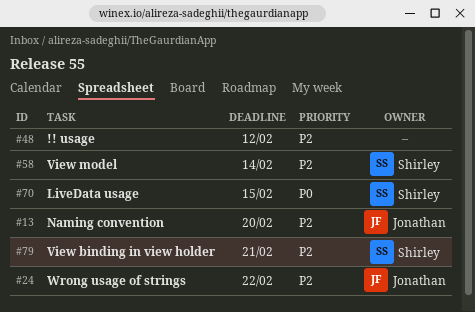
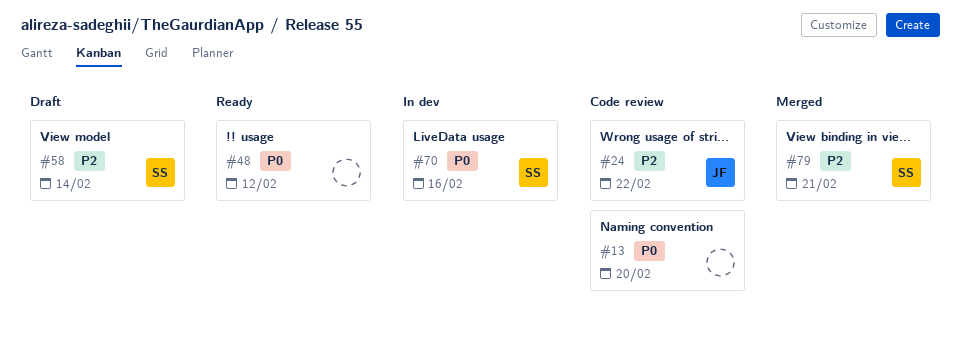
#13, owner: Jonathan -> none
#13, priority: P2 -> P0
#48, priority: P2 -> P0
#70, due: Feb 15 -> Feb 16

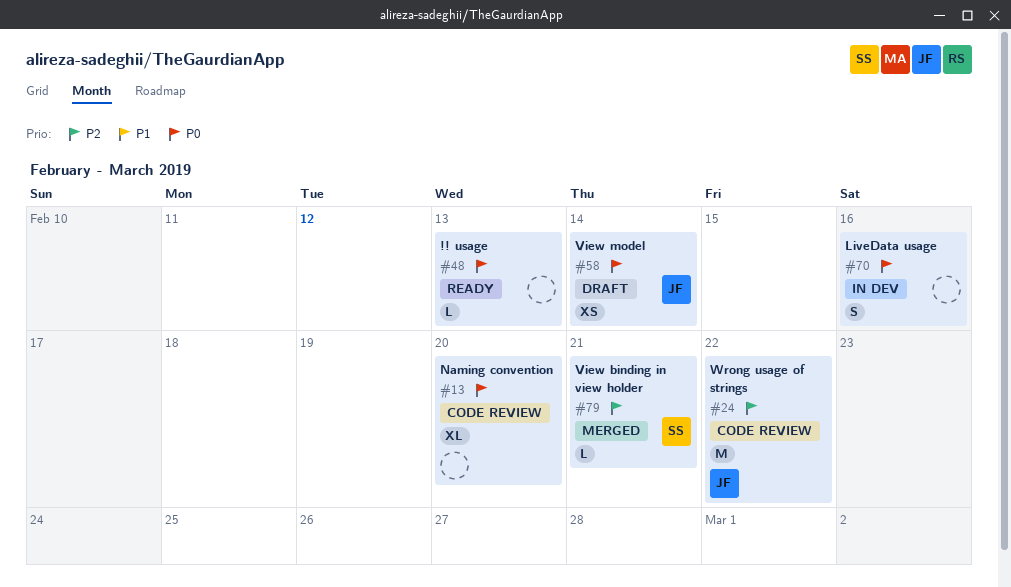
#48, due: Feb 12 -> Feb 13
#58, owner: SS -> JF
#58, priority: P2 -> P0
#70, owner: SS -> none

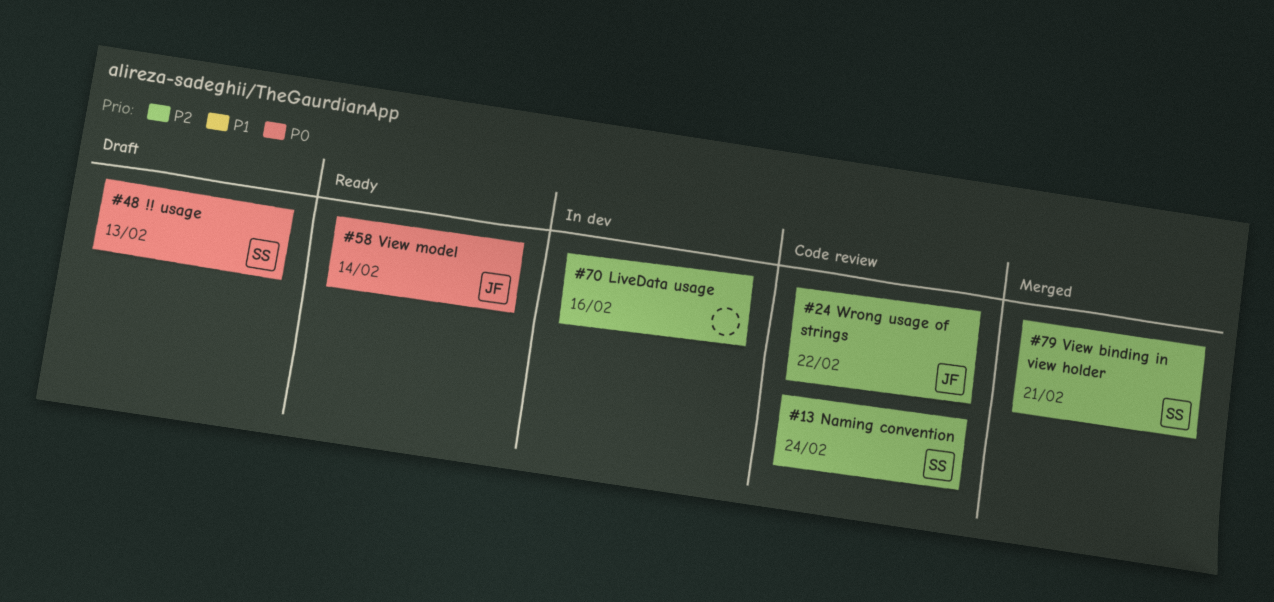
#13, owner: none -> SS
#13, priority: P0 -> P2
#13, due: Feb 20 -> Feb 24
#48, status: Ready -> Draft
#48, owner: none -> SS
#58, status: Draft -> Ready
#70, priority: P0 -> P2

